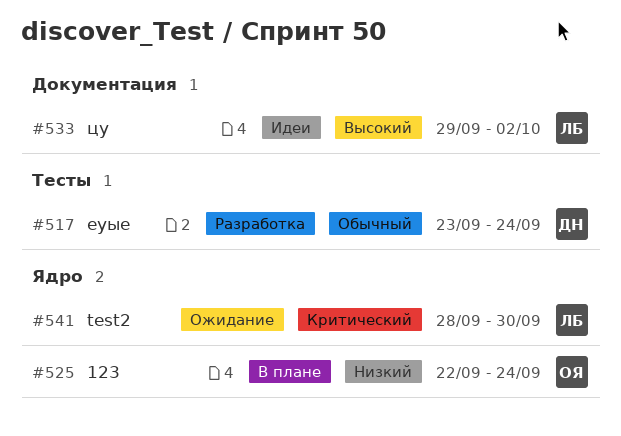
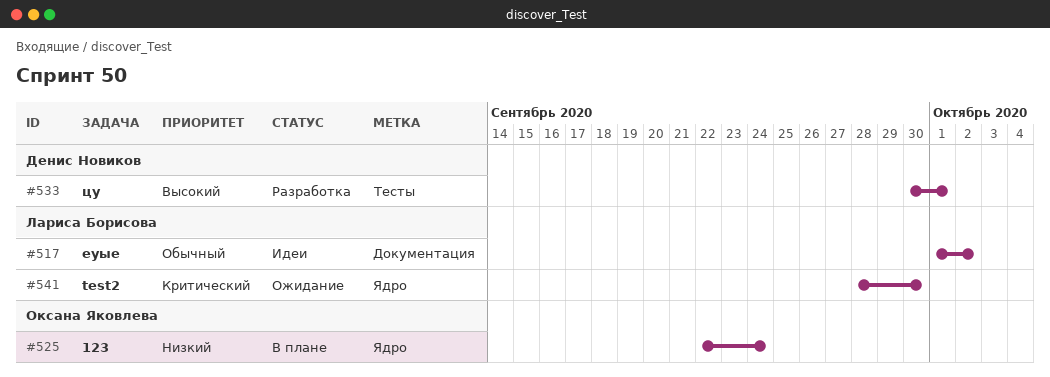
#517, status: Разработка -> Идеи
#517, owner: Денис Новиков -> Лариса Борисова
#517, label: Тесты -> Документация
#517, start: Sep 23 -> Oct 1
#517, due: Sep 24 -> Oct 2
#533, status: Идеи -> Разработка
#533, owner: Лариса Борисова -> Денис Новиков
#533, label: Документация -> Тесты
#533, start: Sep 29 -> Sep 30
#533, due: Oct 2 -> Oct 1

